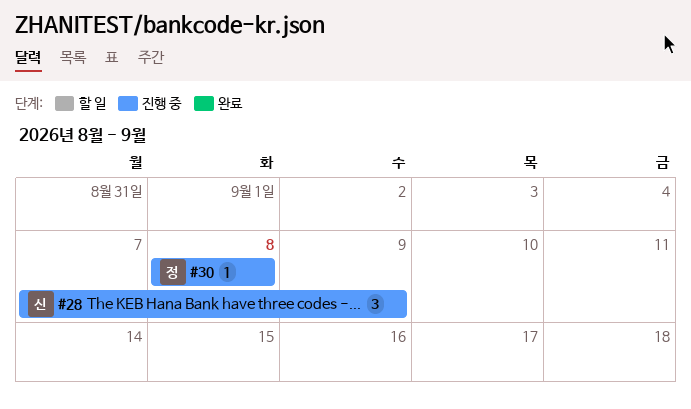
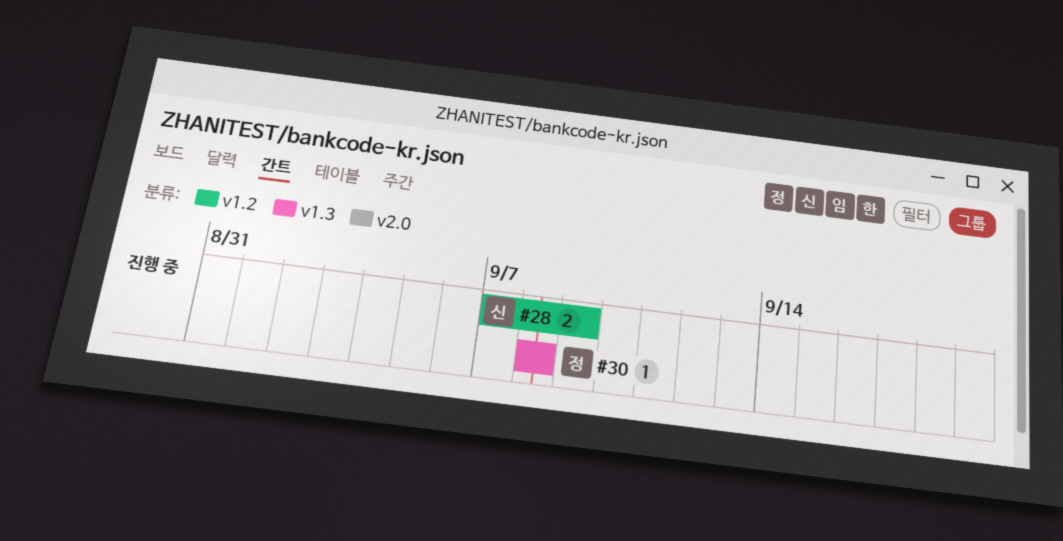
#28, estimate: 3 -> 2

